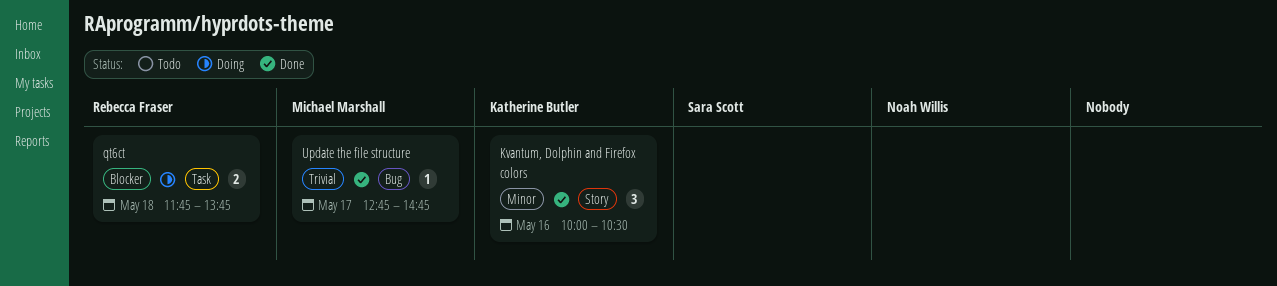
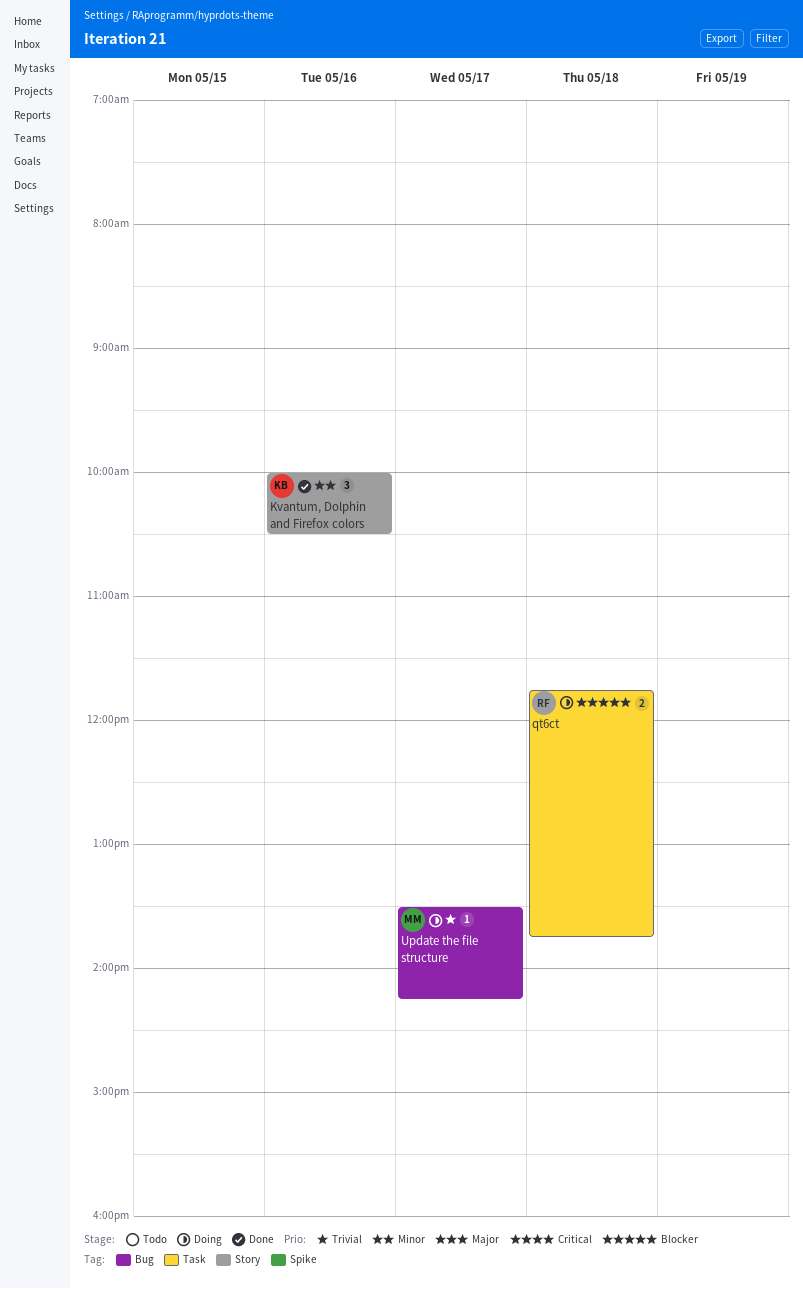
Update the file structure, status: Done -> Doing
Update the file structure, begins: 12:45 -> 13:30
Update the file structure, ends: 14:45 -> 14:15

